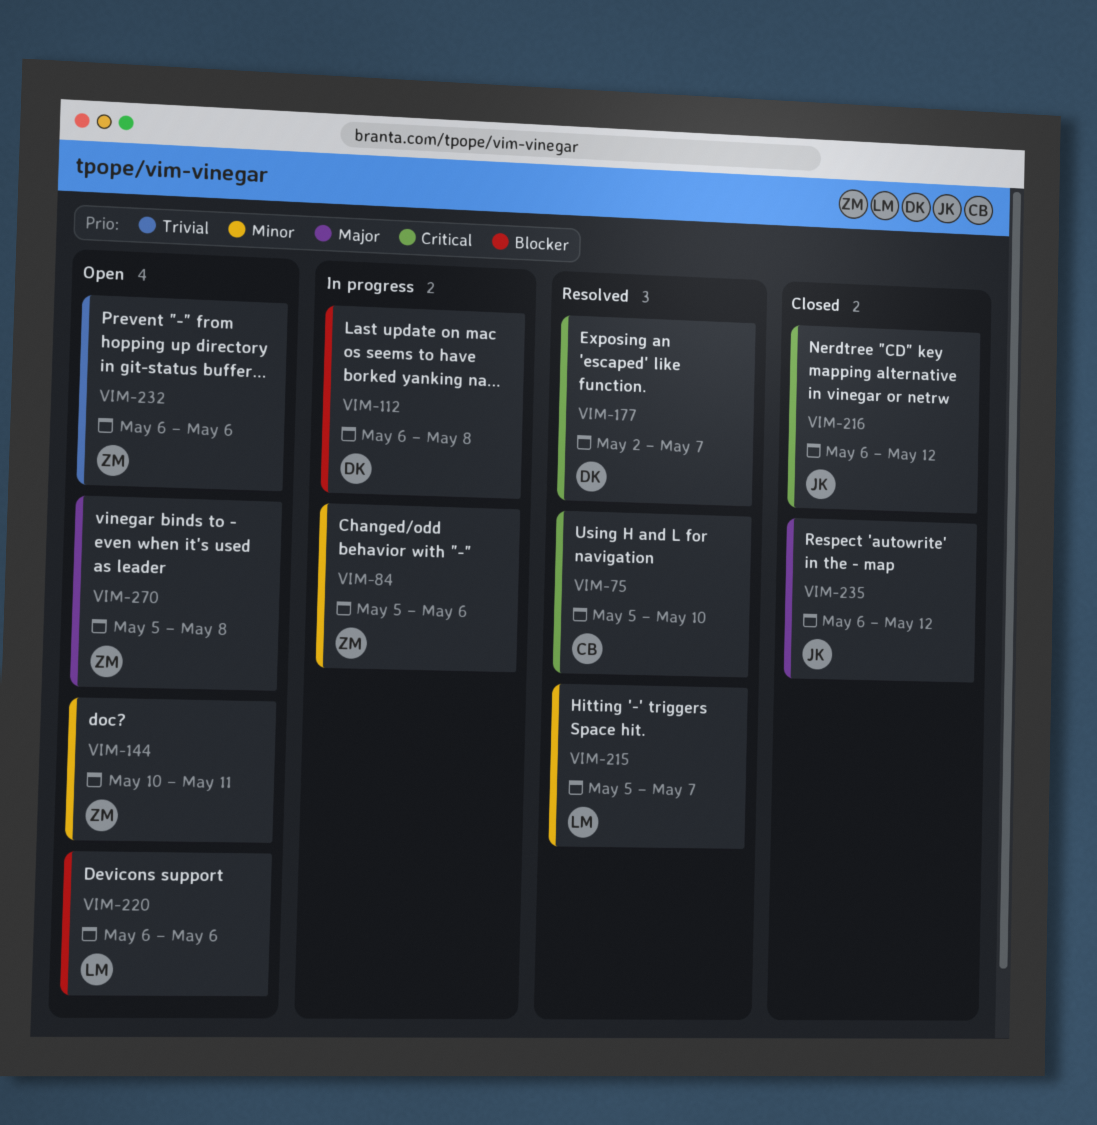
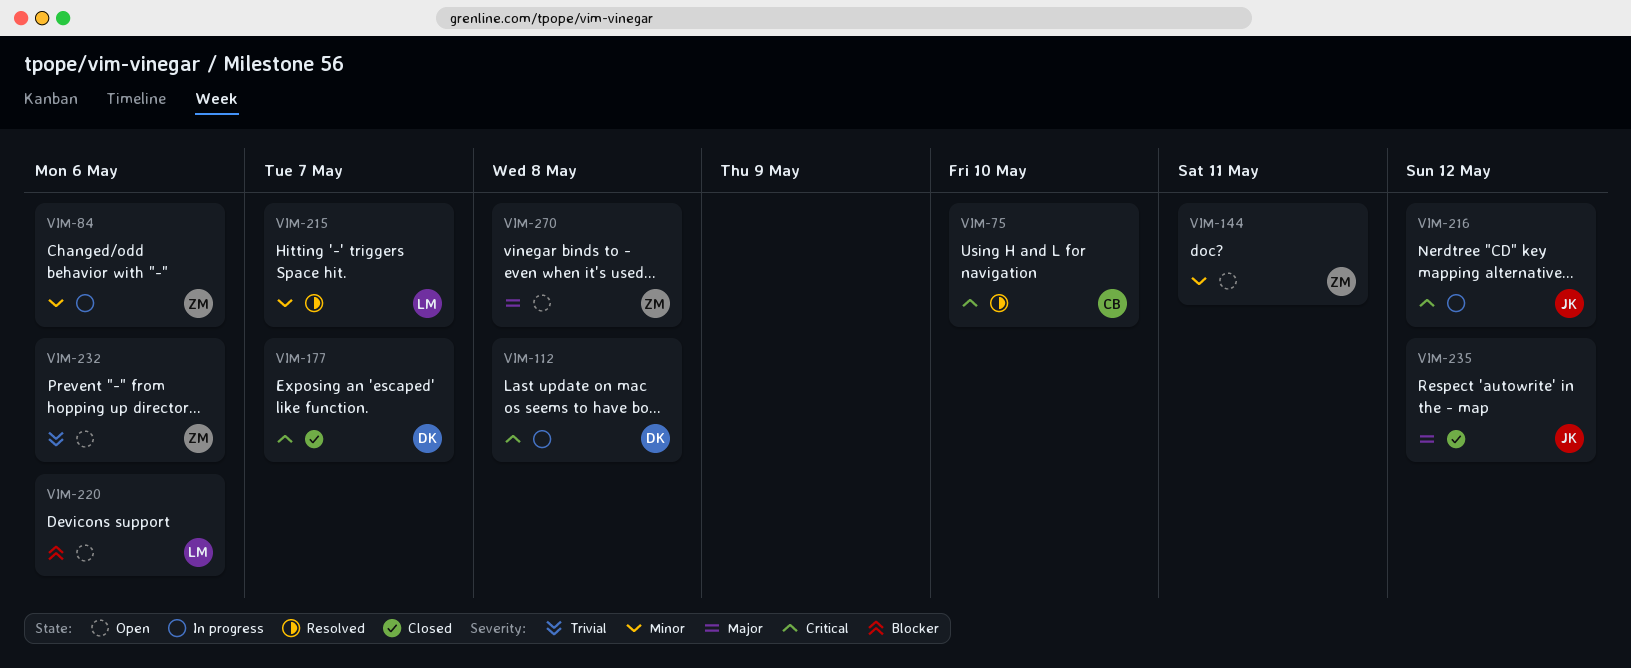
VIM-112, priority: Blocker -> Critical
VIM-177, status: Resolved -> Closed
VIM-216, status: Closed -> In progress

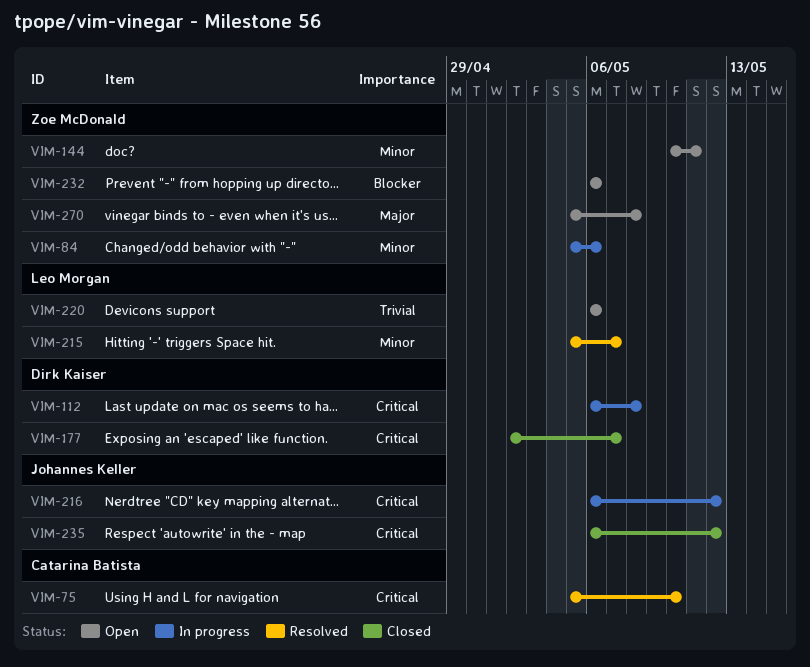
VIM-220, priority: Blocker -> Trivial
VIM-232, priority: Trivial -> Blocker
VIM-235, priority: Major -> Critical

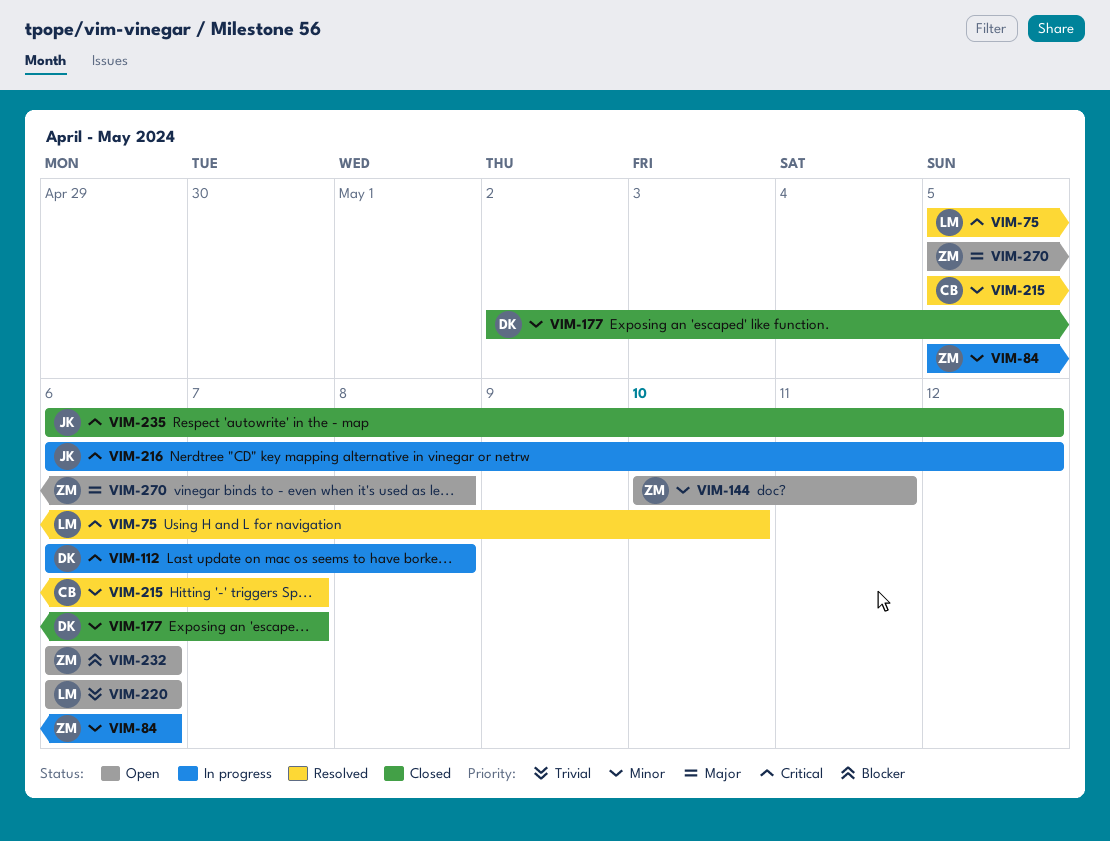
VIM-75, owner: Catarina Batista -> Leo Morgan
VIM-177, priority: Critical -> Minor
VIM-215, owner: Leo Morgan -> Catarina Batista

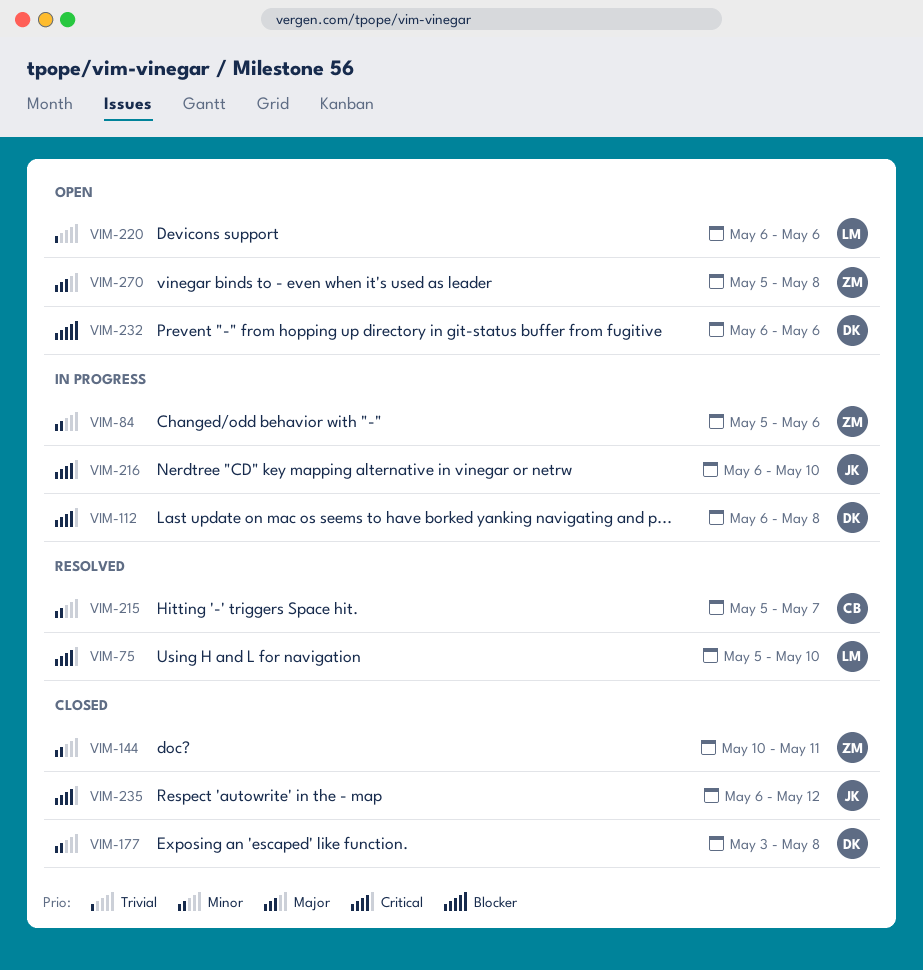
VIM-144, status: Open -> Closed
VIM-177, start: May 2 -> May 3
VIM-177, due: May 7 -> May 8
VIM-216, due: May 12 -> May 10
VIM-232, owner: ZM -> DK

